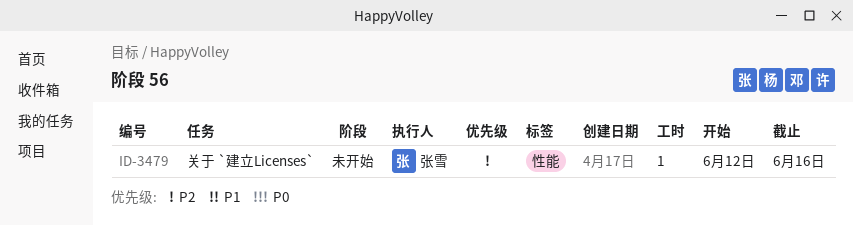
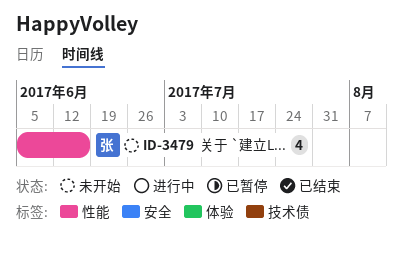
ID-3479, estimate: 1 -> 4
ID-3479, start: Jun 12 -> Jun 5

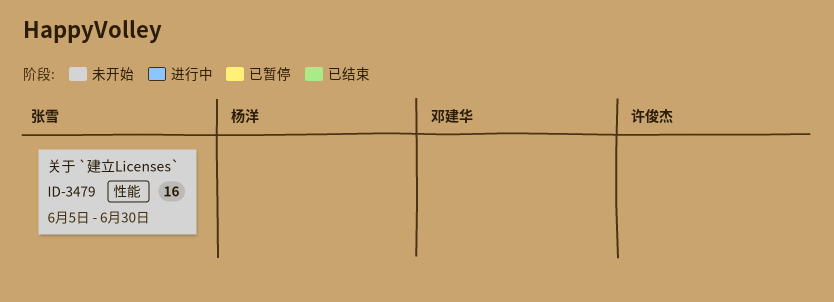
ID-3479, estimate: 4 -> 16
ID-3479, due: Jun 16 -> Jun 30

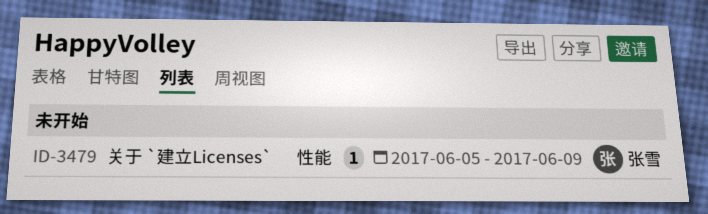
ID-3479, estimate: 16 -> 1
ID-3479, due: Jun 30 -> Jun 9

